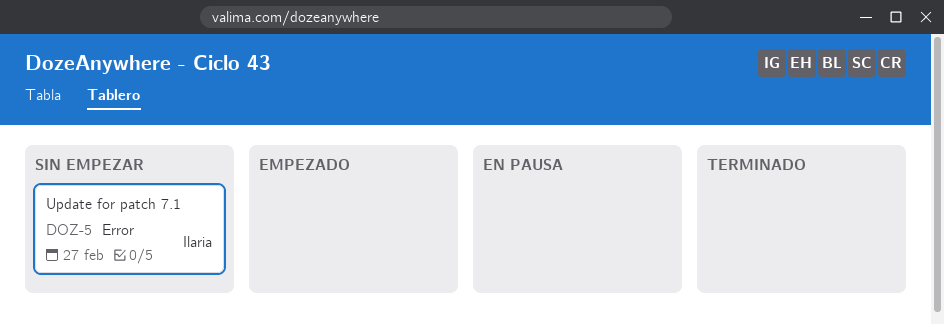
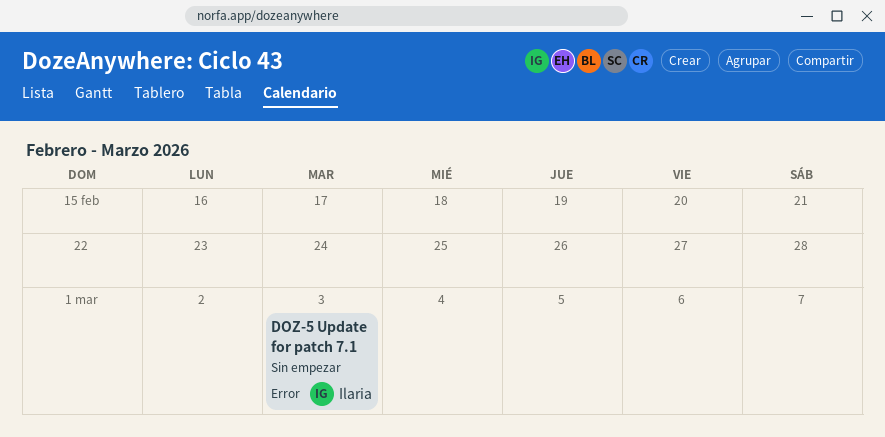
DOZ-5, due: Feb 27 -> Mar 3

